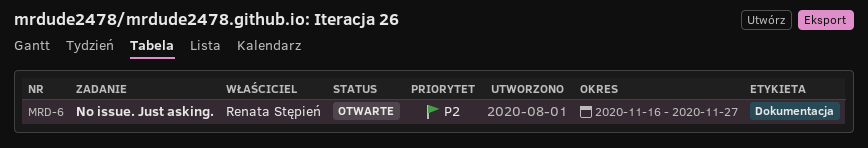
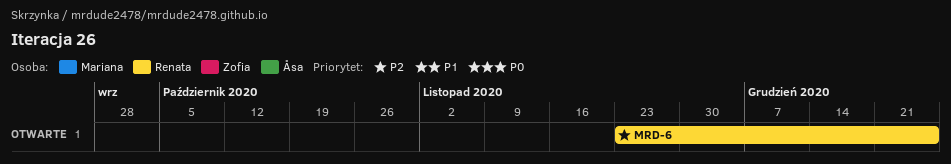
MRD-6, start: Nov 16 -> Nov 23
MRD-6, due: Nov 27 -> Dec 25

